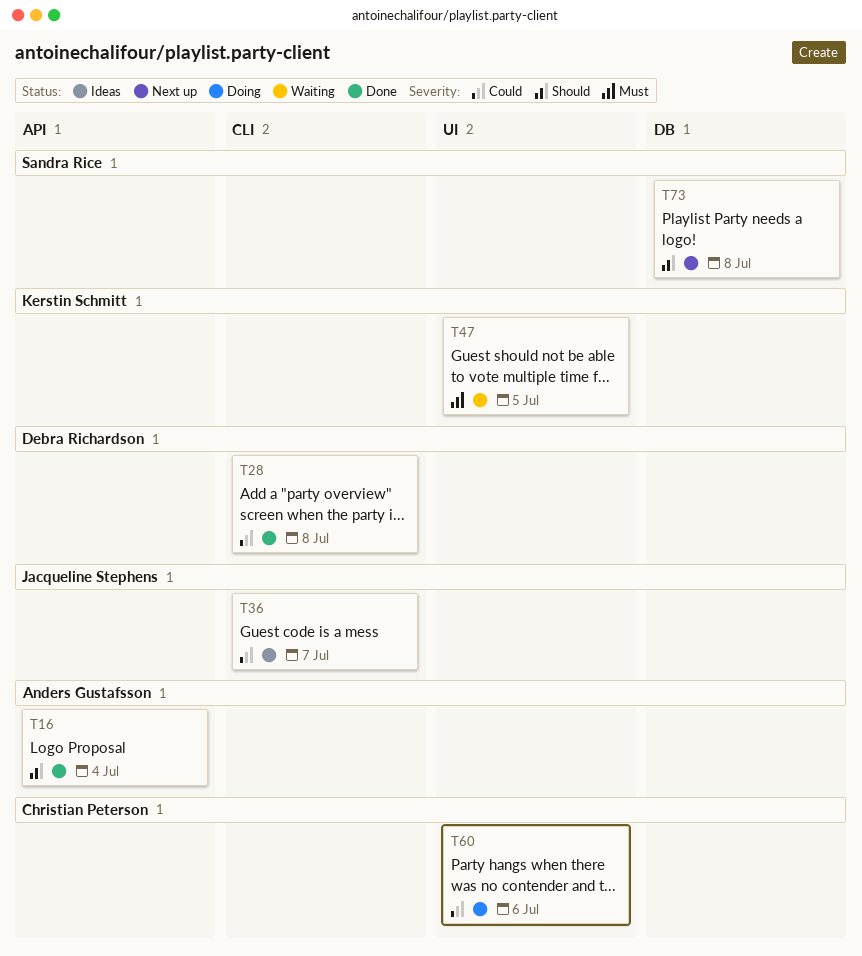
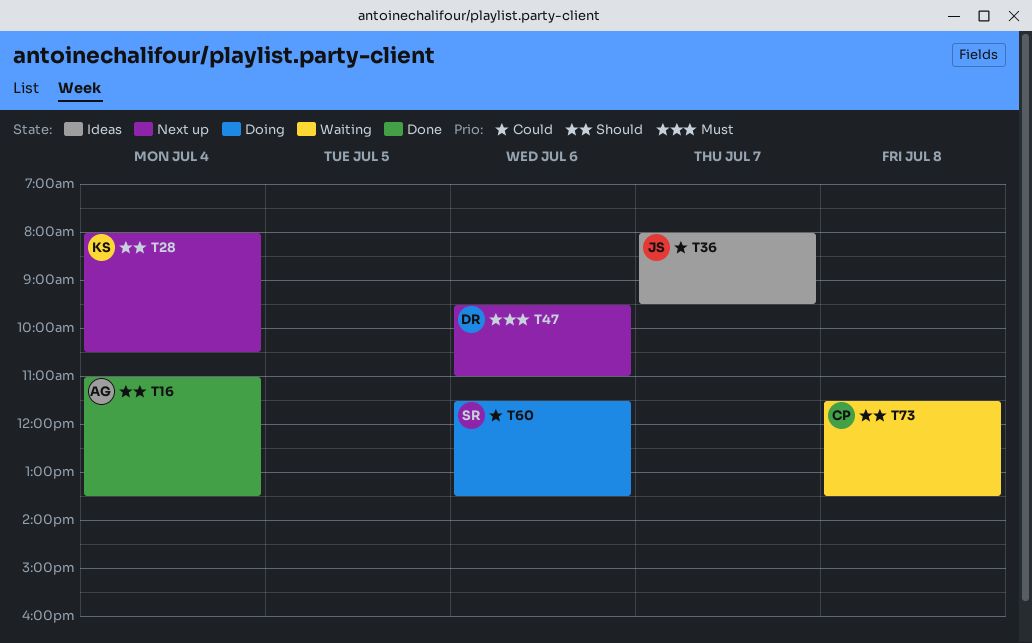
T28, status: Done -> Next up
T28, owner: Debra Richardson -> Kerstin Schmitt
T28, priority: Could -> Should
T28, day: Jul 8 -> Jul 4
T47, status: Waiting -> Next up
T47, owner: Kerstin Schmitt -> Debra Richardson
T47, day: Jul 5 -> Jul 6
T60, owner: Christian Peterson -> Sandra Rice
T73, status: Next up -> Waiting
T73, owner: Sandra Rice -> Christian Peterson

